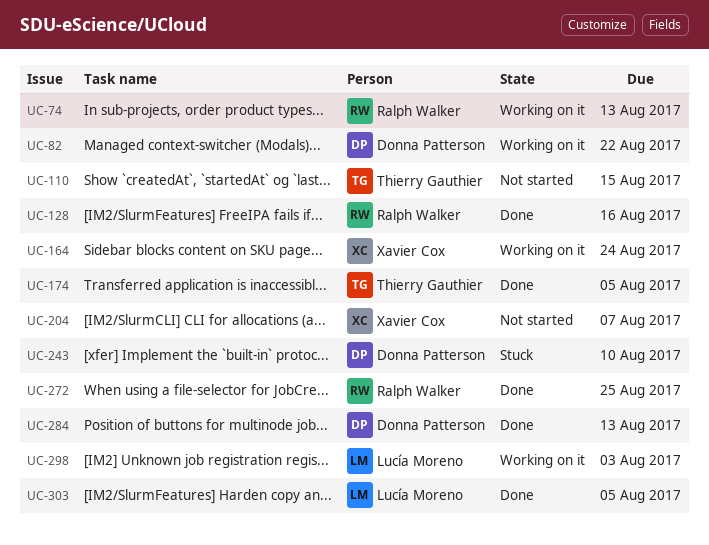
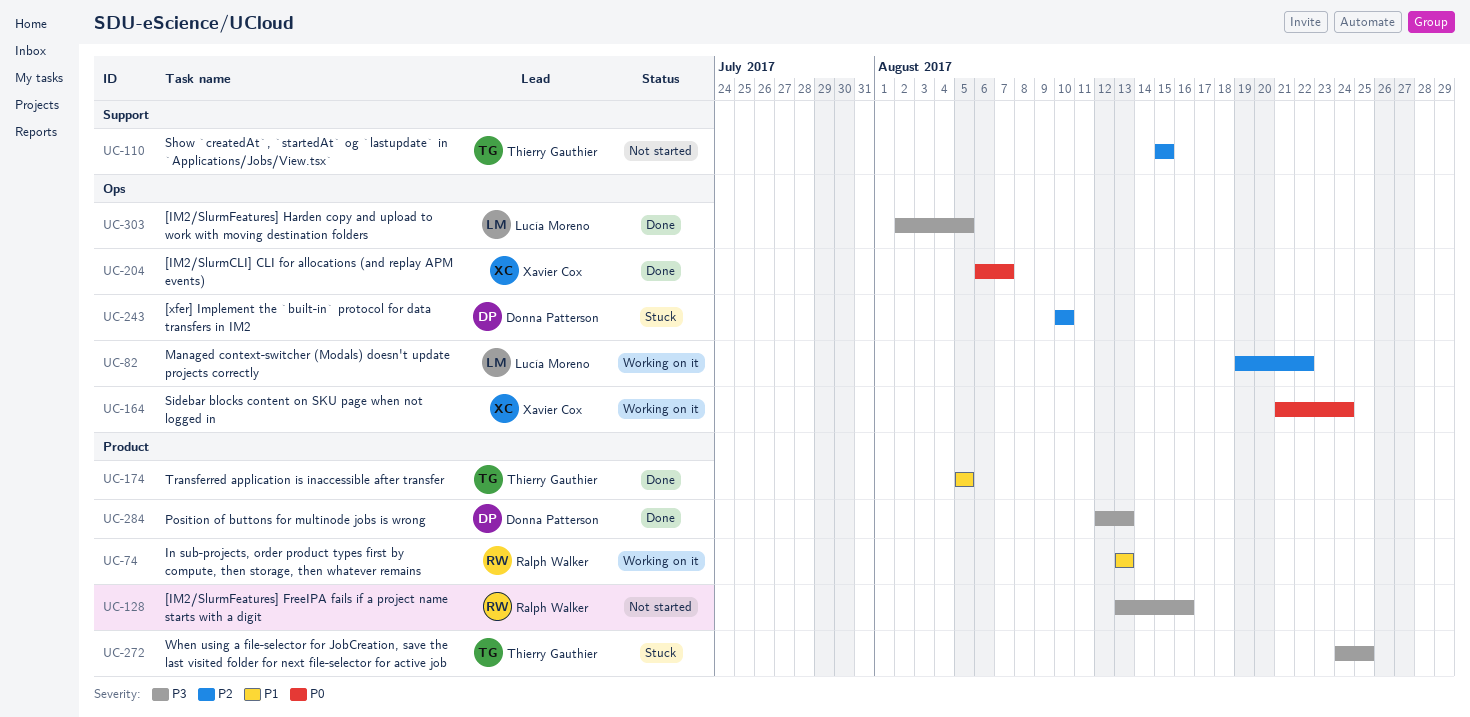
UC-82, owner: Donna Patterson -> Lucía Moreno
UC-128, status: Done -> Not started
UC-204, status: Not started -> Done
UC-272, status: Done -> Stuck
UC-272, owner: Ralph Walker -> Thierry Gauthier
UC-298: present -> none

